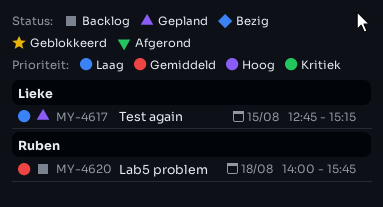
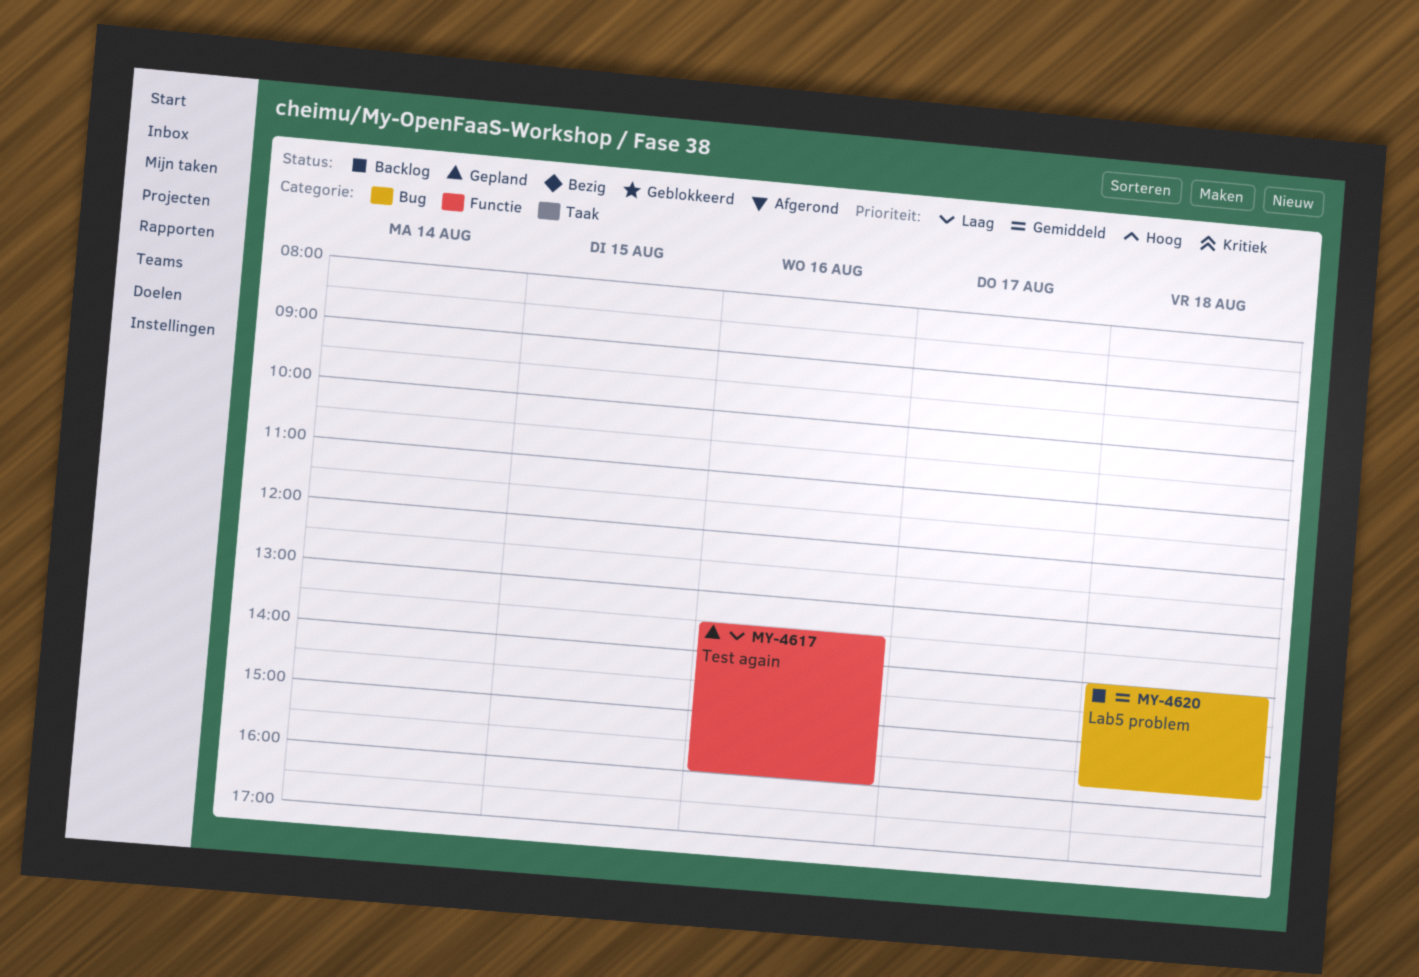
MY-4617, day: Aug 15 -> Aug 16
MY-4617, begins: 12:45 -> 13:30
MY-4617, ends: 15:15 -> 16:00

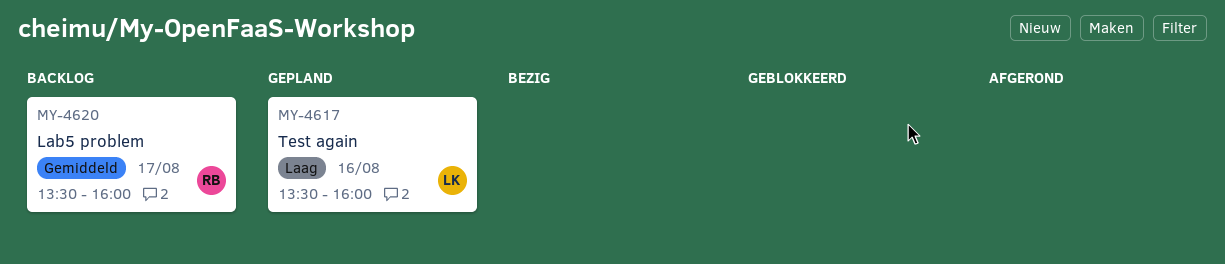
MY-4620, day: Aug 18 -> Aug 17
MY-4620, begins: 14:00 -> 13:30
MY-4620, ends: 15:45 -> 16:00

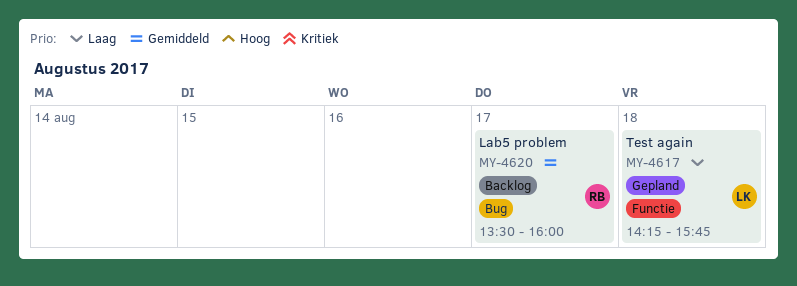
MY-4617, day: Aug 16 -> Aug 18
MY-4617, begins: 13:30 -> 14:15
MY-4617, ends: 16:00 -> 15:45

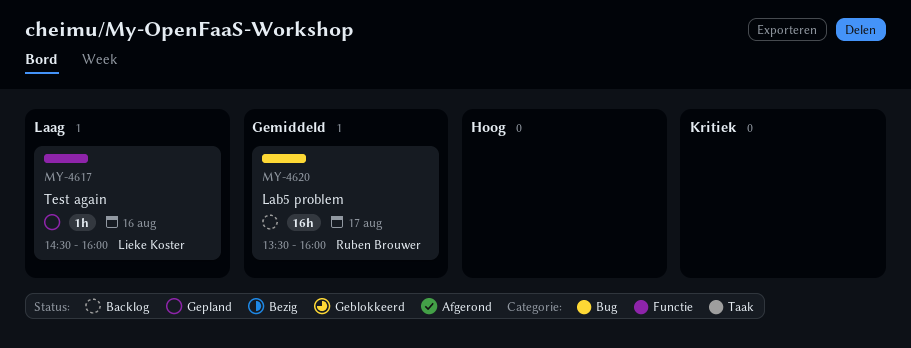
MY-4617, day: Aug 18 -> Aug 16
MY-4617, begins: 14:15 -> 14:30
MY-4617, ends: 15:45 -> 16:00

